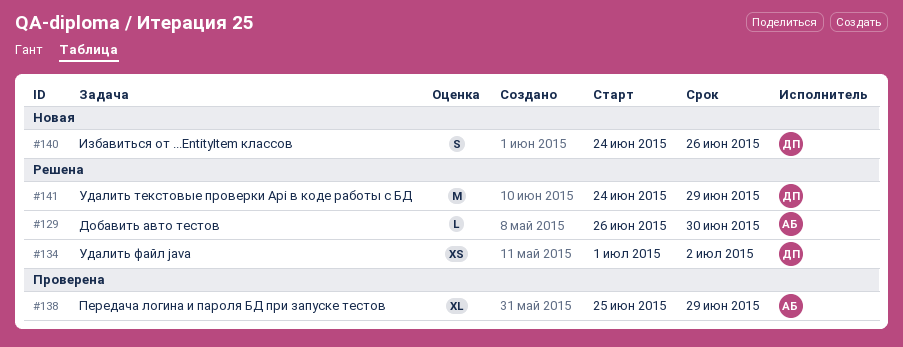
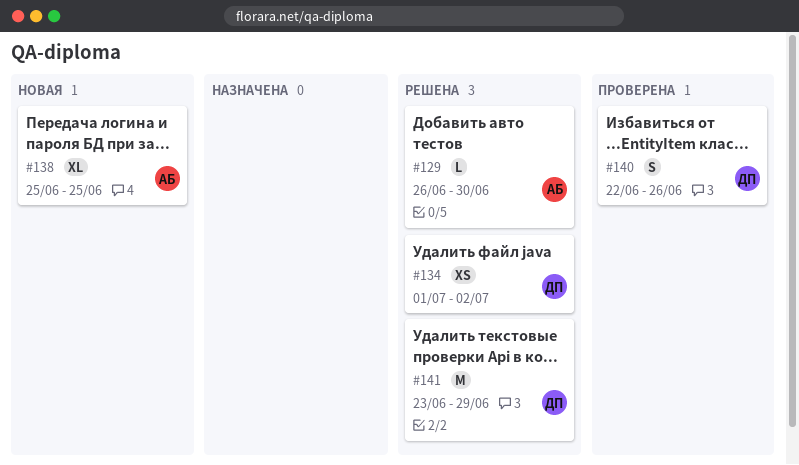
#138, status: Проверена -> Новая
#138, due: Jun 29 -> Jun 25
#140, status: Новая -> Проверена
#140, start: Jun 24 -> Jun 22
#141, start: Jun 24 -> Jun 23

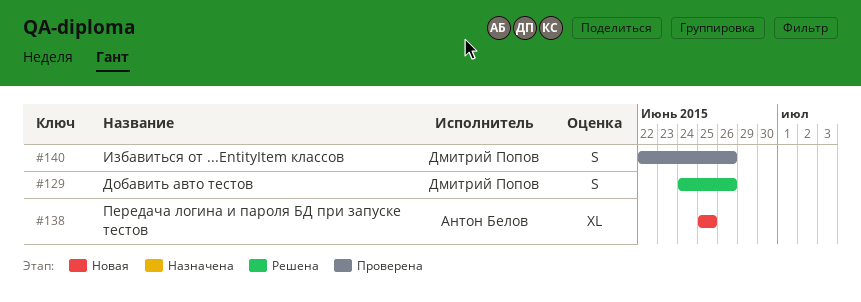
#129, owner: Антон Белов -> Дмитрий Попов
#129, estimate: L -> S
#129, start: Jun 26 -> Jun 24
#129, due: Jun 30 -> Jun 26
#134: present -> none
#141: present -> none

